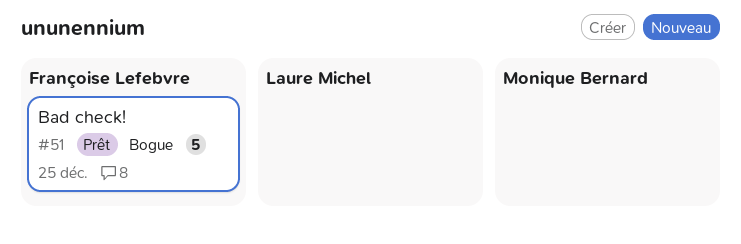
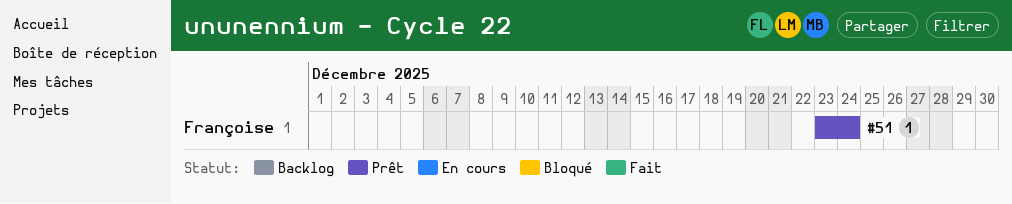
#51, estimate: 5 -> 1
#51, due: Dec 25 -> Dec 24

